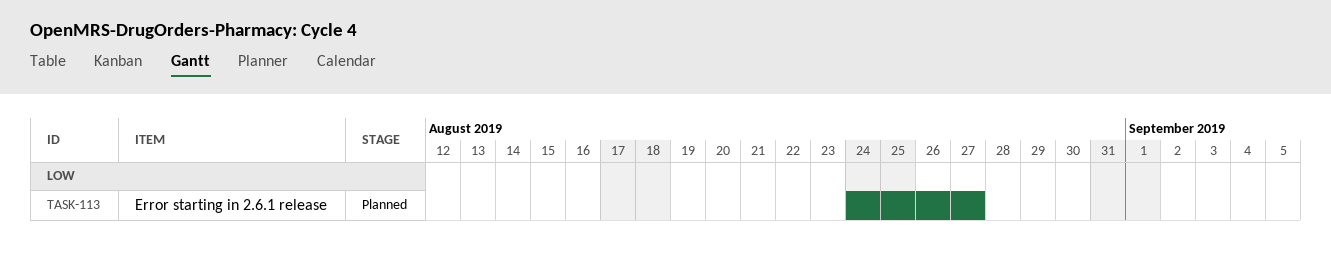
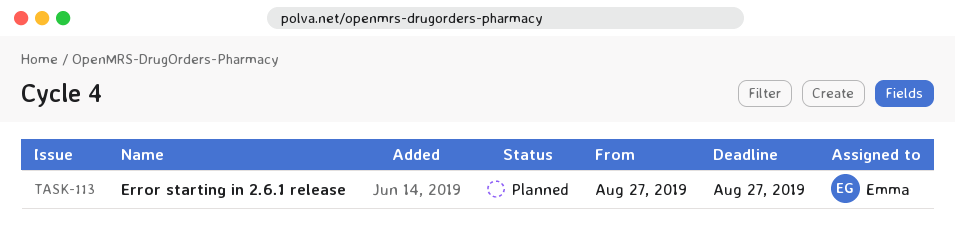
TASK-113, start: Aug 24 -> Aug 27

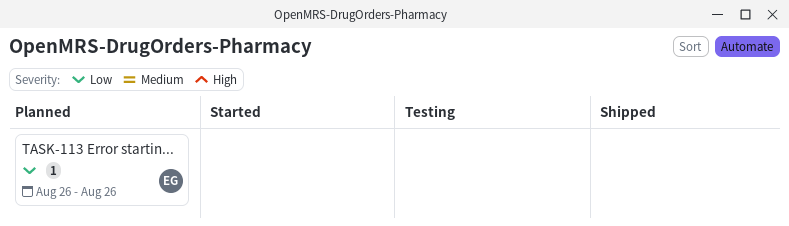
TASK-113, start: Aug 27 -> Aug 26
TASK-113, due: Aug 27 -> Aug 26

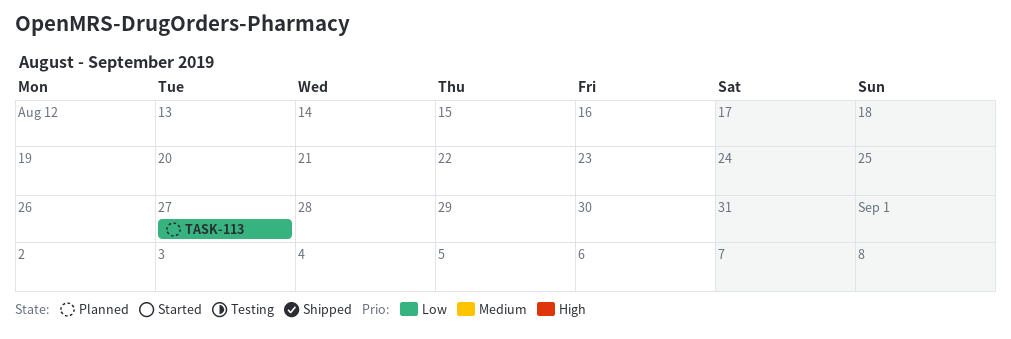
TASK-113, start: Aug 26 -> Aug 27
TASK-113, due: Aug 26 -> Aug 27

